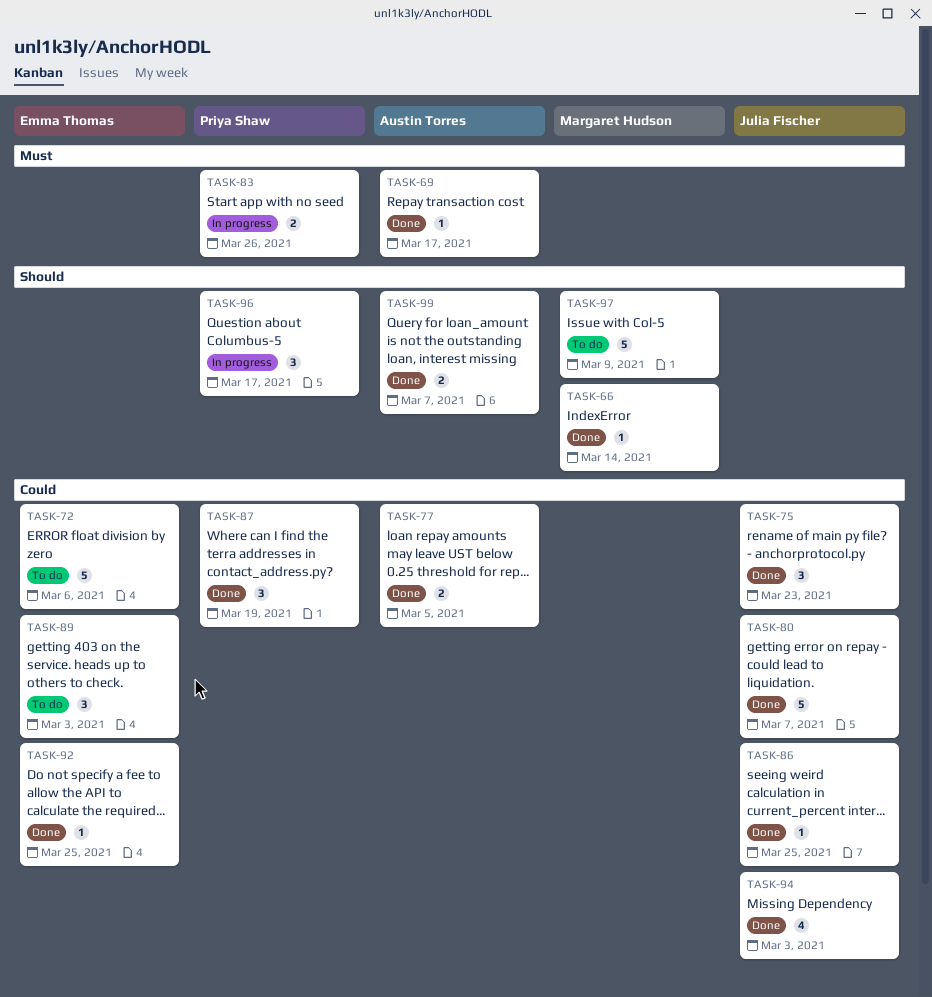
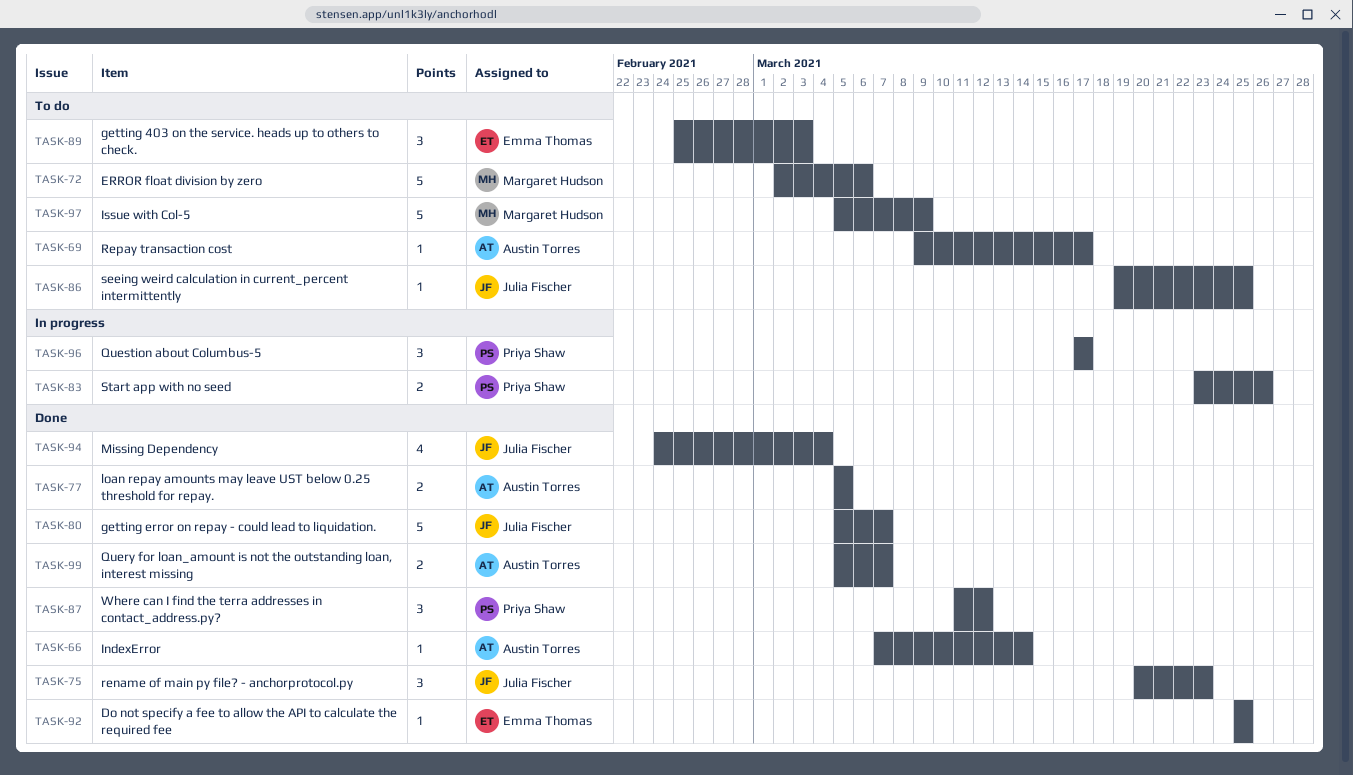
TASK-66, owner: Margaret Hudson -> Austin Torres
TASK-69, status: Done -> To do
TASK-72, owner: Emma Thomas -> Margaret Hudson
TASK-86, status: Done -> To do
TASK-87, due: Mar 19 -> Mar 12
TASK-94, due: Mar 3 -> Mar 4

